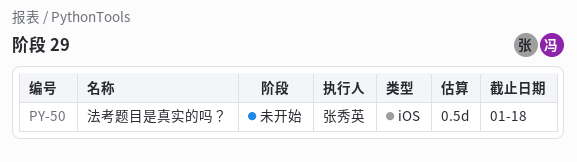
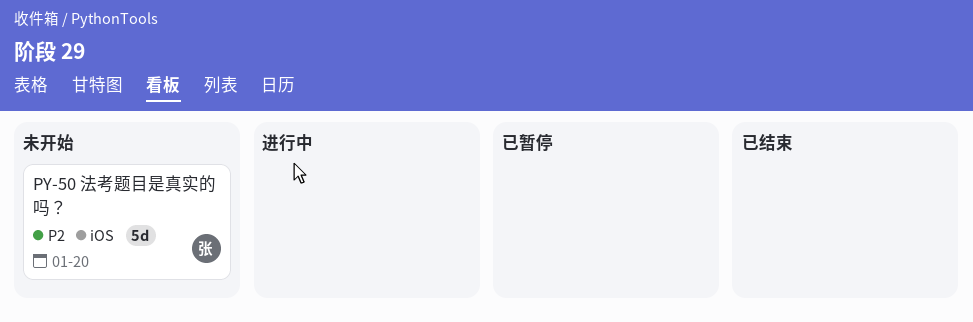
PY-50, estimate: 0.5d -> 5d
PY-50, due: Jan 18 -> Jan 20

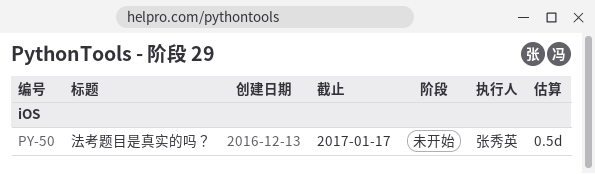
PY-50, estimate: 5d -> 0.5d
PY-50, due: Jan 20 -> Jan 17

